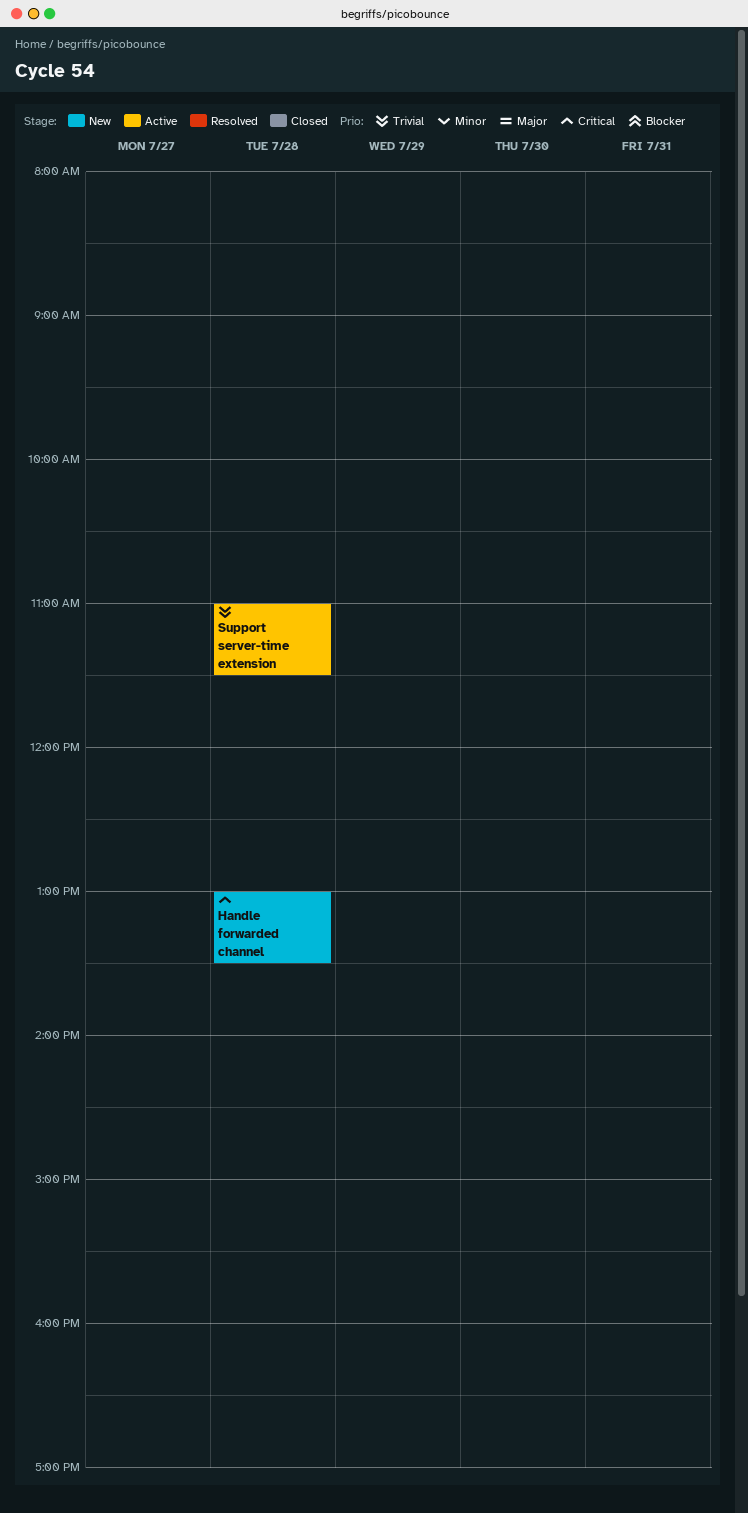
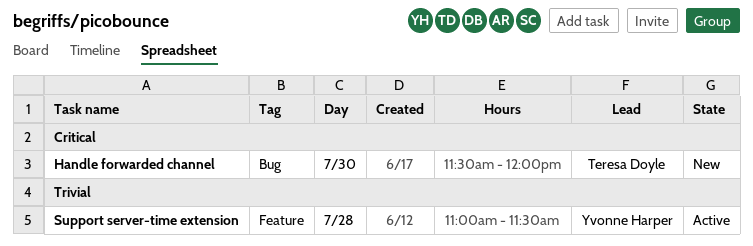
Handle forwarded channel, day: Jul 28 -> Jul 30
Handle forwarded channel, begins: 13:00 -> 11:30
Handle forwarded channel, ends: 13:30 -> 12:00

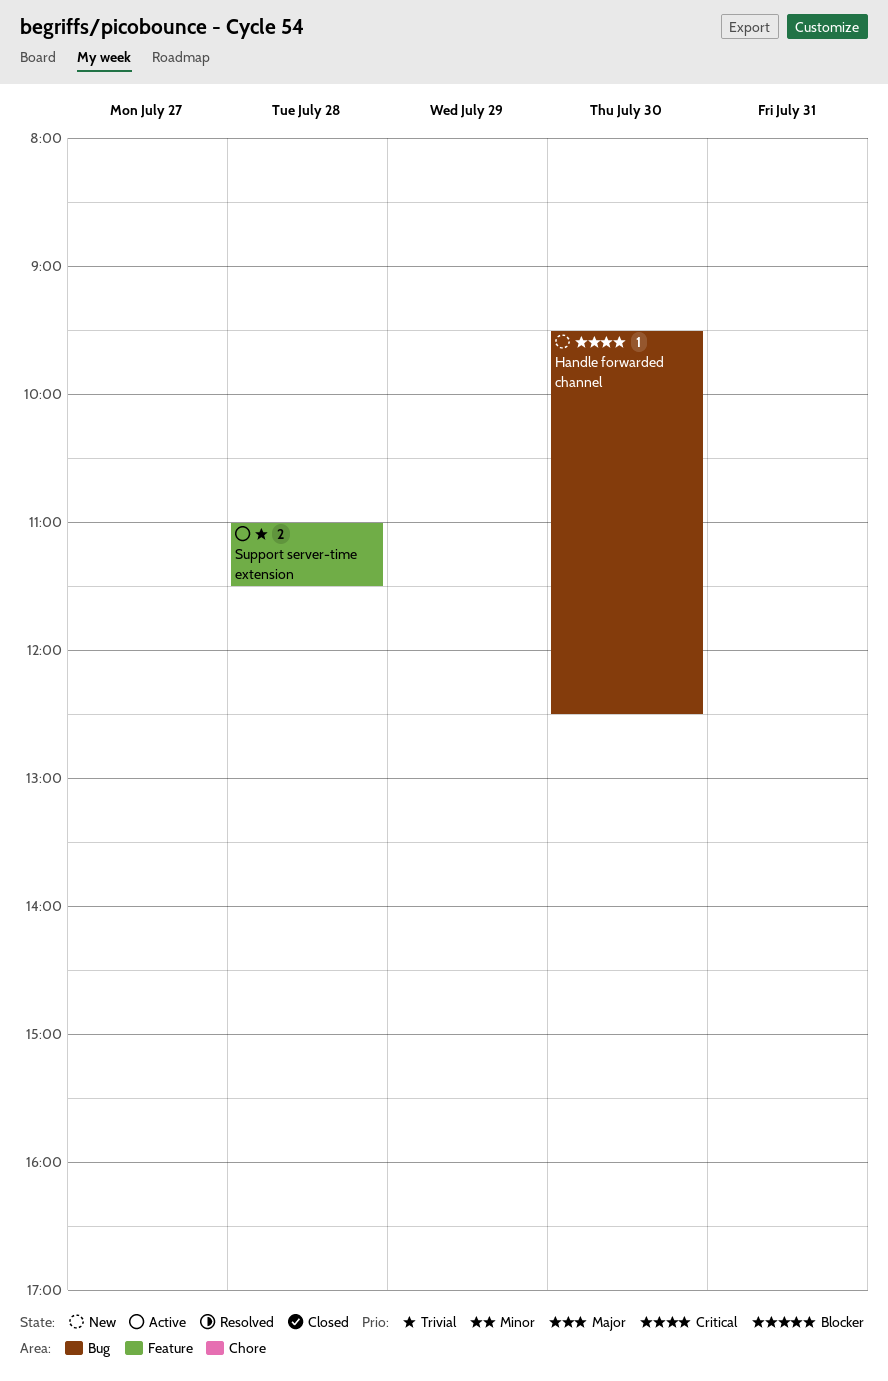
Handle forwarded channel, begins: 11:30 -> 09:30
Handle forwarded channel, ends: 12:00 -> 12:30

